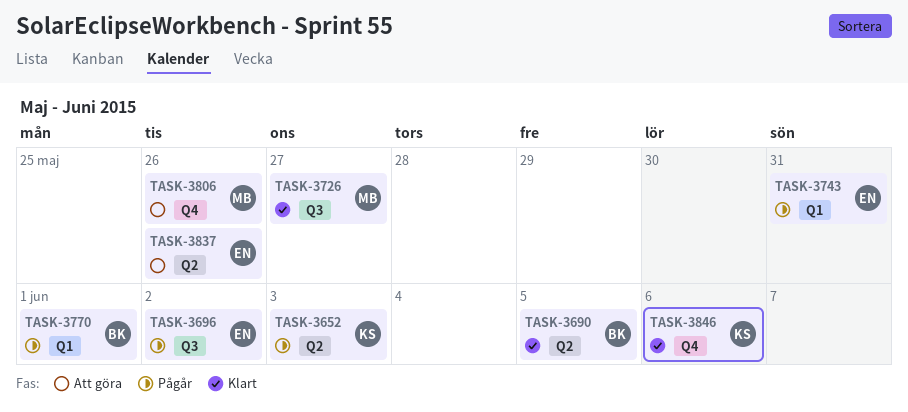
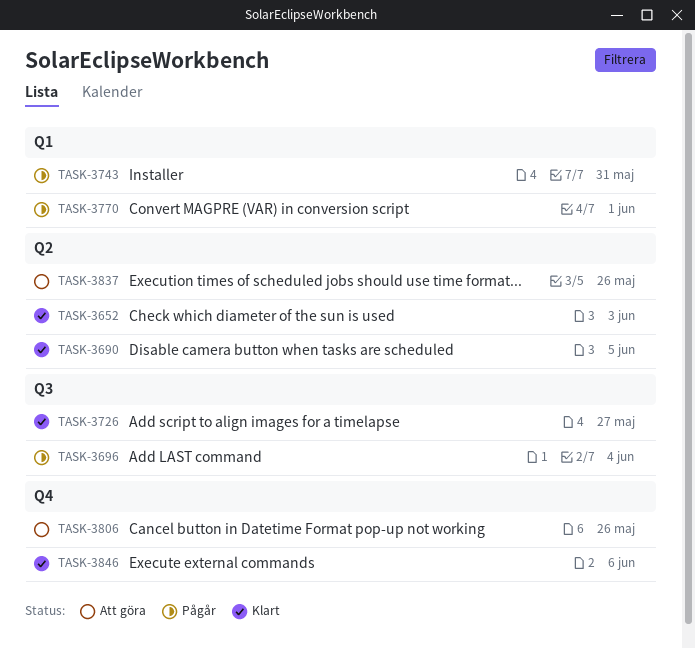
TASK-3652, status: Pågår -> Klart
TASK-3696, due: Jun 2 -> Jun 4

